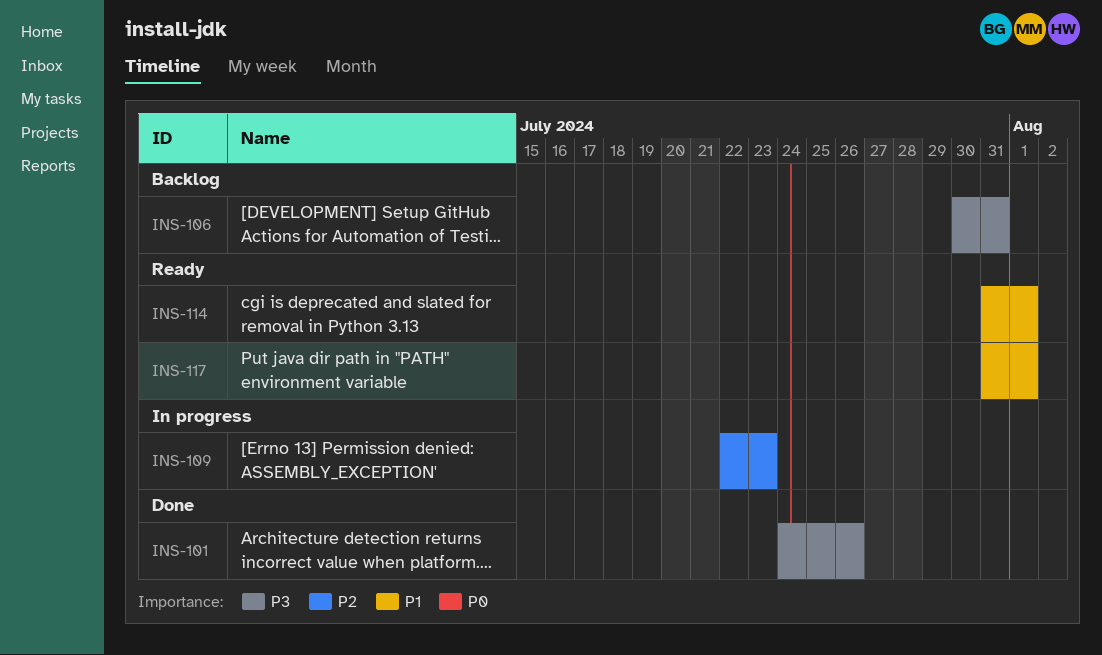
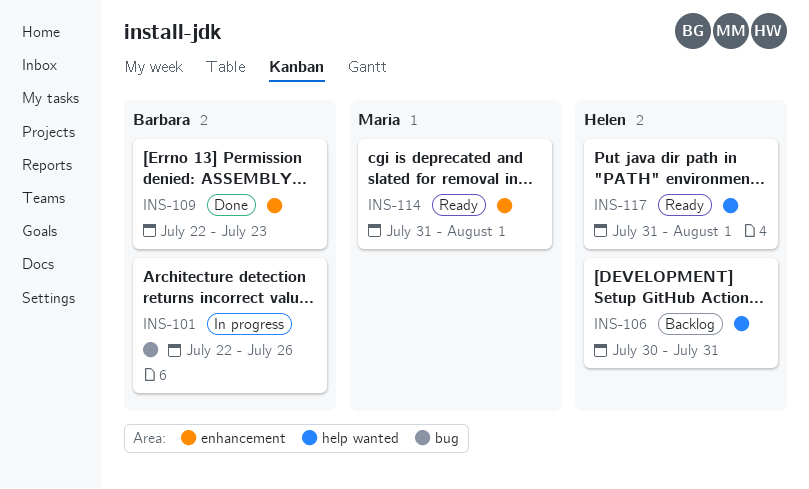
INS-101, status: Done -> In progress
INS-101, start: Jul 24 -> Jul 22
INS-109, status: In progress -> Done

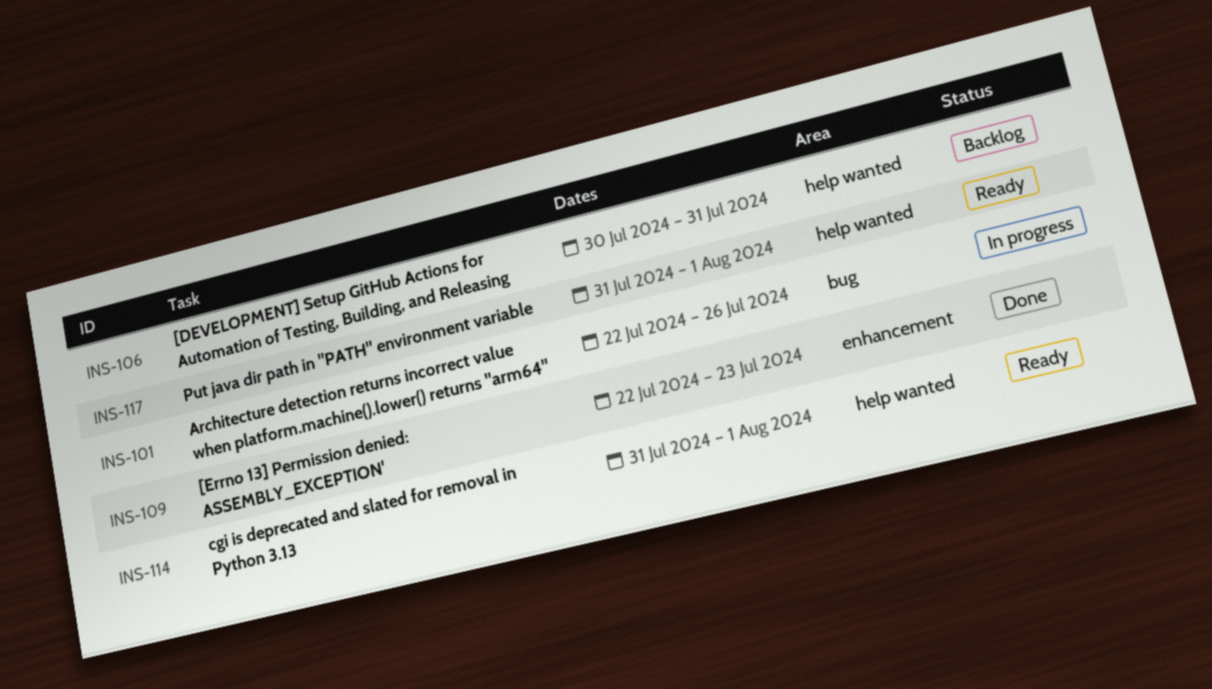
INS-114, label: enhancement -> help wanted

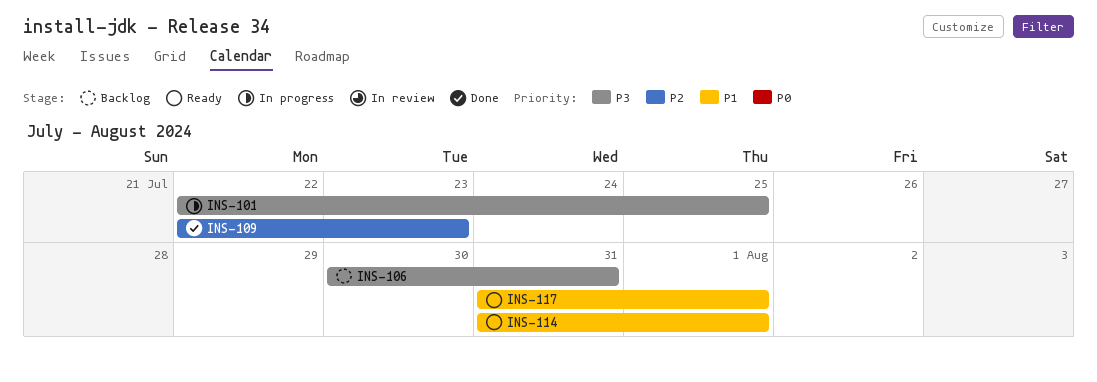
INS-101, due: Jul 26 -> Jul 25

